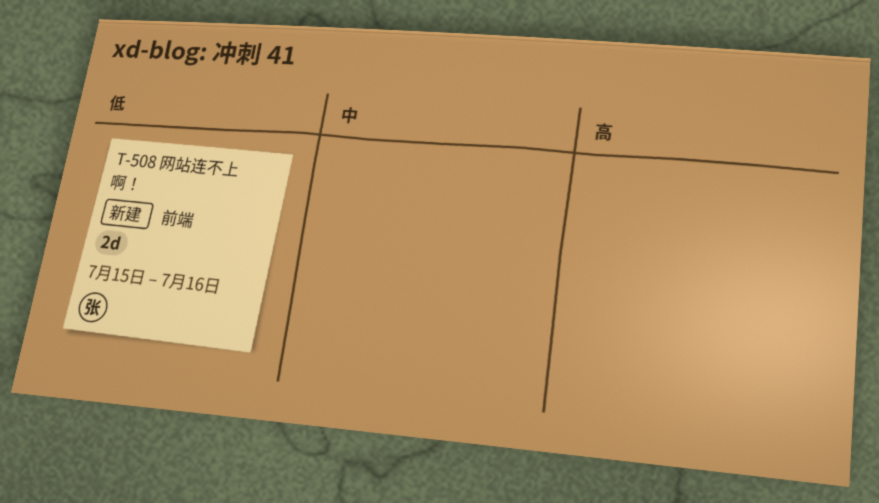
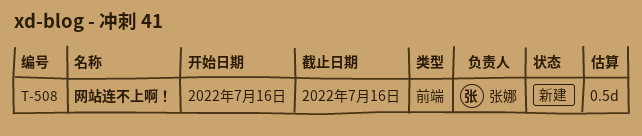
T-508, estimate: 2d -> 0.5d
T-508, start: Jul 15 -> Jul 16

